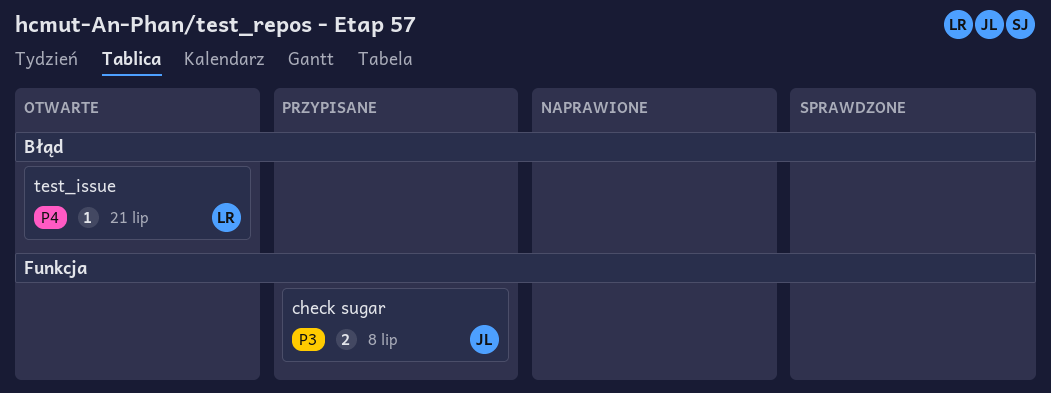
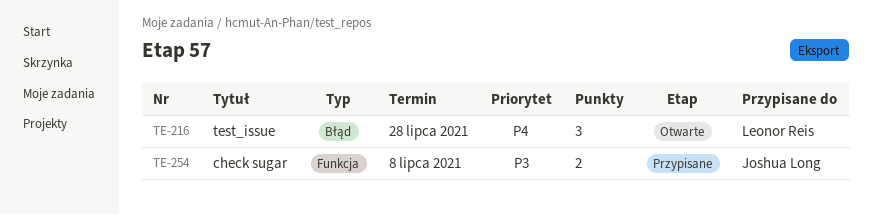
test_issue, estimate: 1 -> 3
test_issue, due: Jul 21 -> Jul 28

